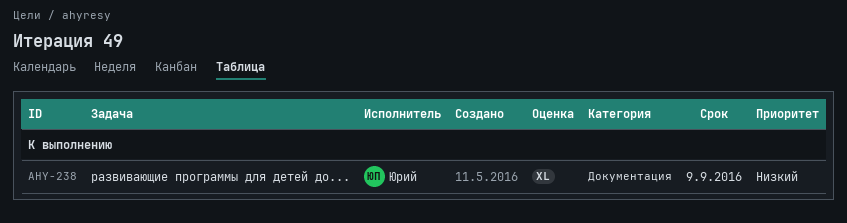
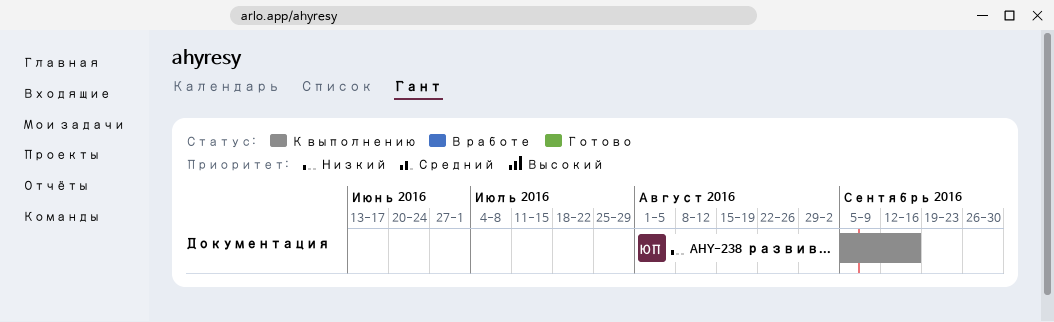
AHY-238, due: Sep 9 -> Sep 16

